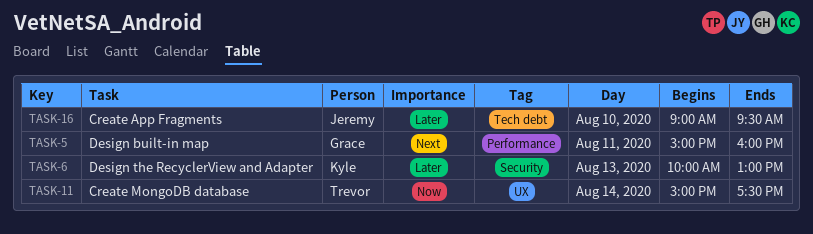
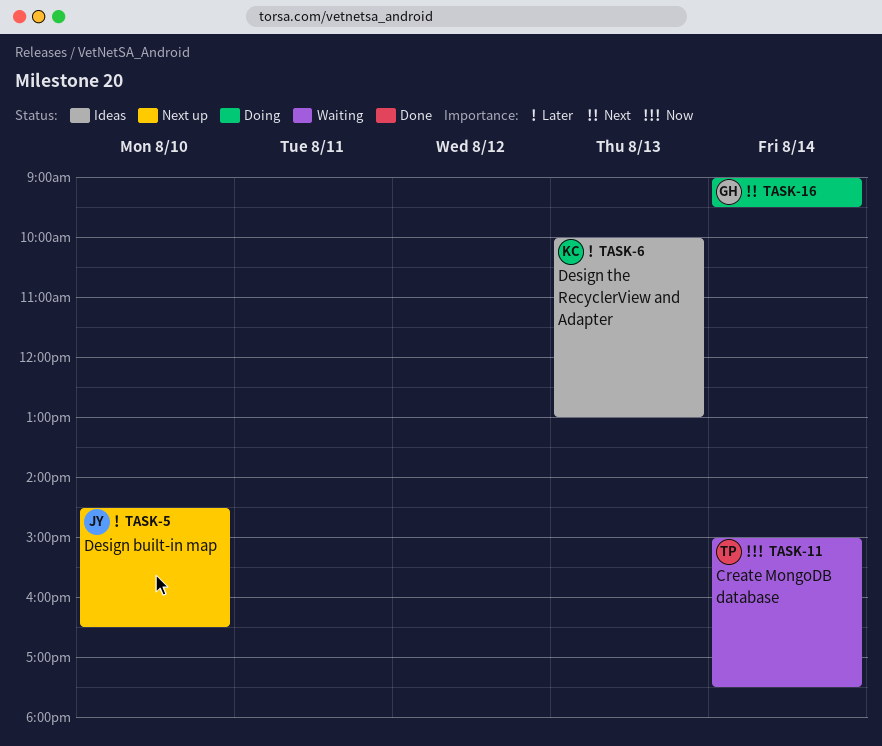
TASK-5, owner: Grace -> Jeremy
TASK-5, priority: Next -> Later
TASK-5, day: Aug 11 -> Aug 10
TASK-5, begins: 15:00 -> 14:30
TASK-5, ends: 16:00 -> 16:30
TASK-16, owner: Jeremy -> Grace
TASK-16, priority: Later -> Next
TASK-16, day: Aug 10 -> Aug 14

